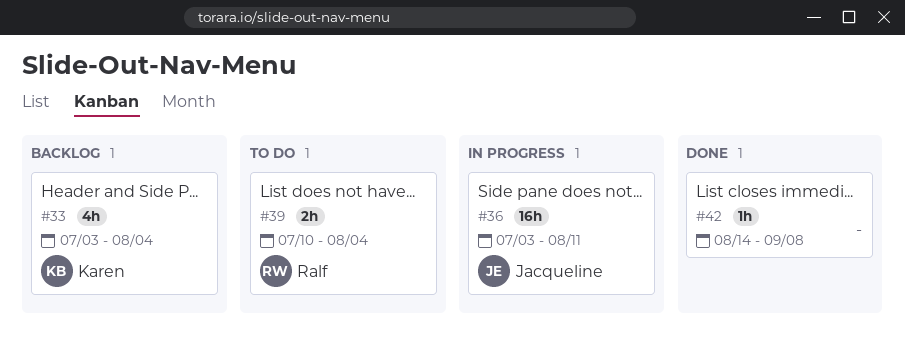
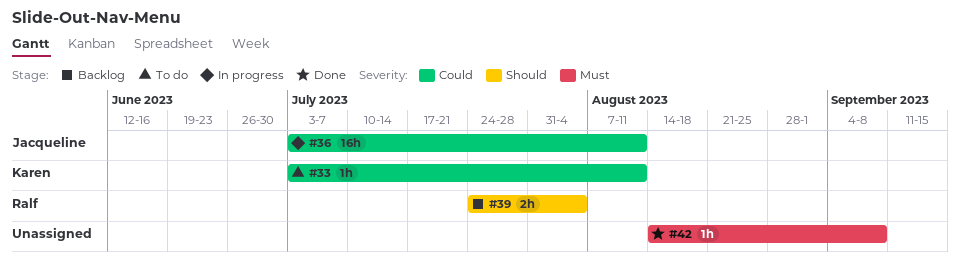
#33, status: Backlog -> To do
#33, estimate: 4h -> 1h
#33, due: Aug 4 -> Aug 11
#39, status: To do -> Backlog
#39, start: Jul 10 -> Jul 24

